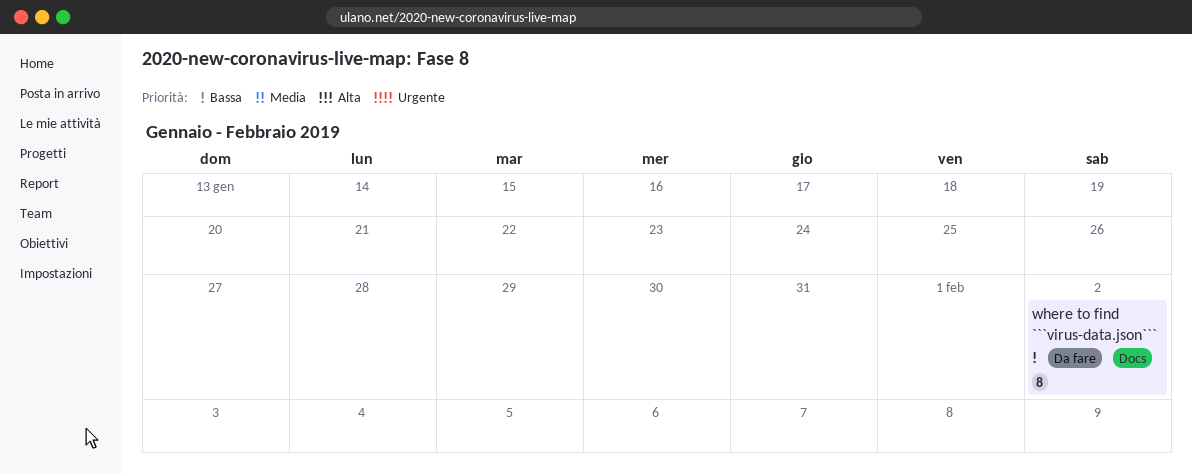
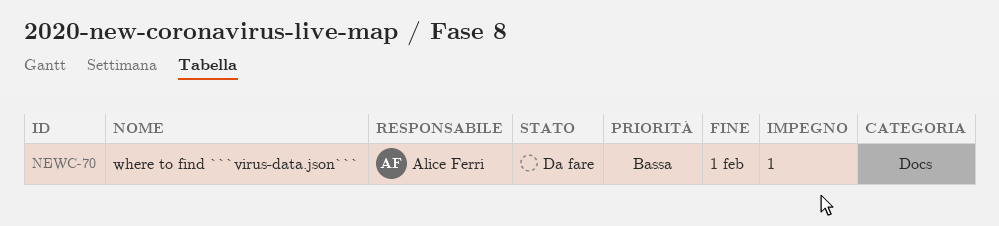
where to find ```virus-data.json```, estimate: 8 -> 1
where to find ```virus-data.json```, due: Feb 2 -> Feb 1

